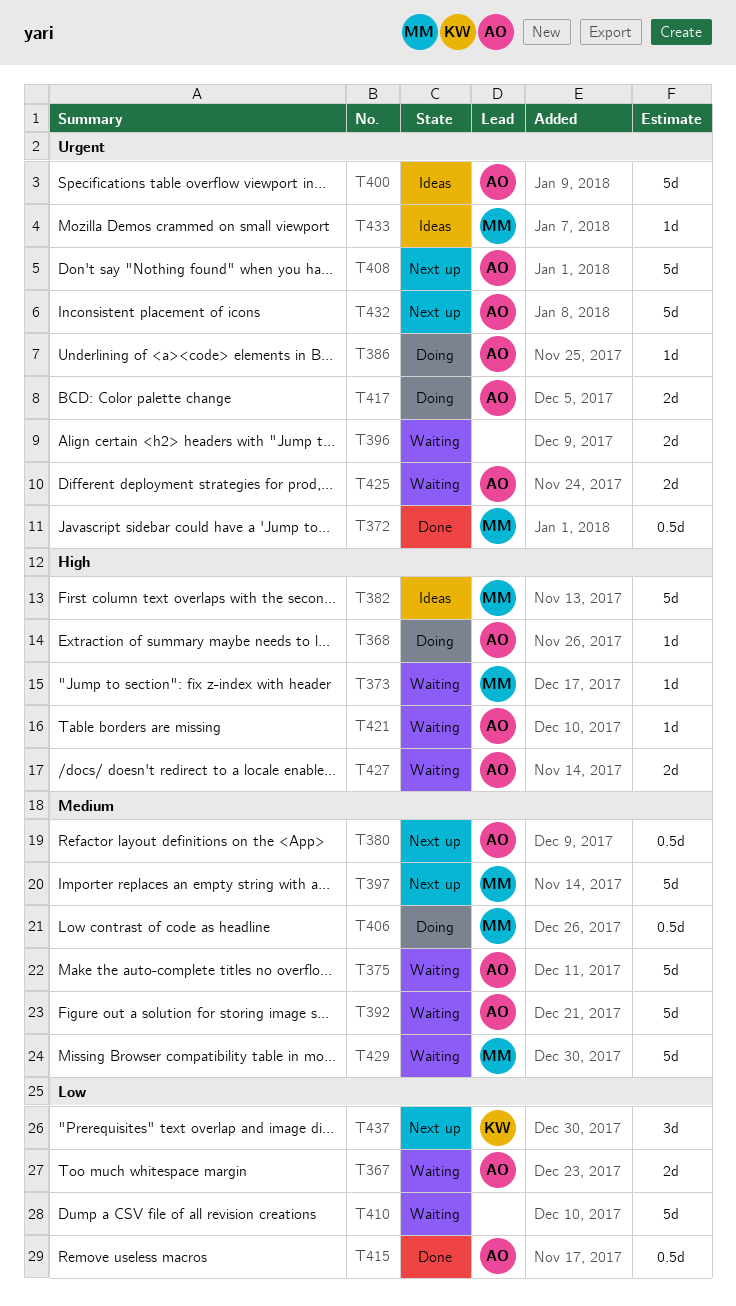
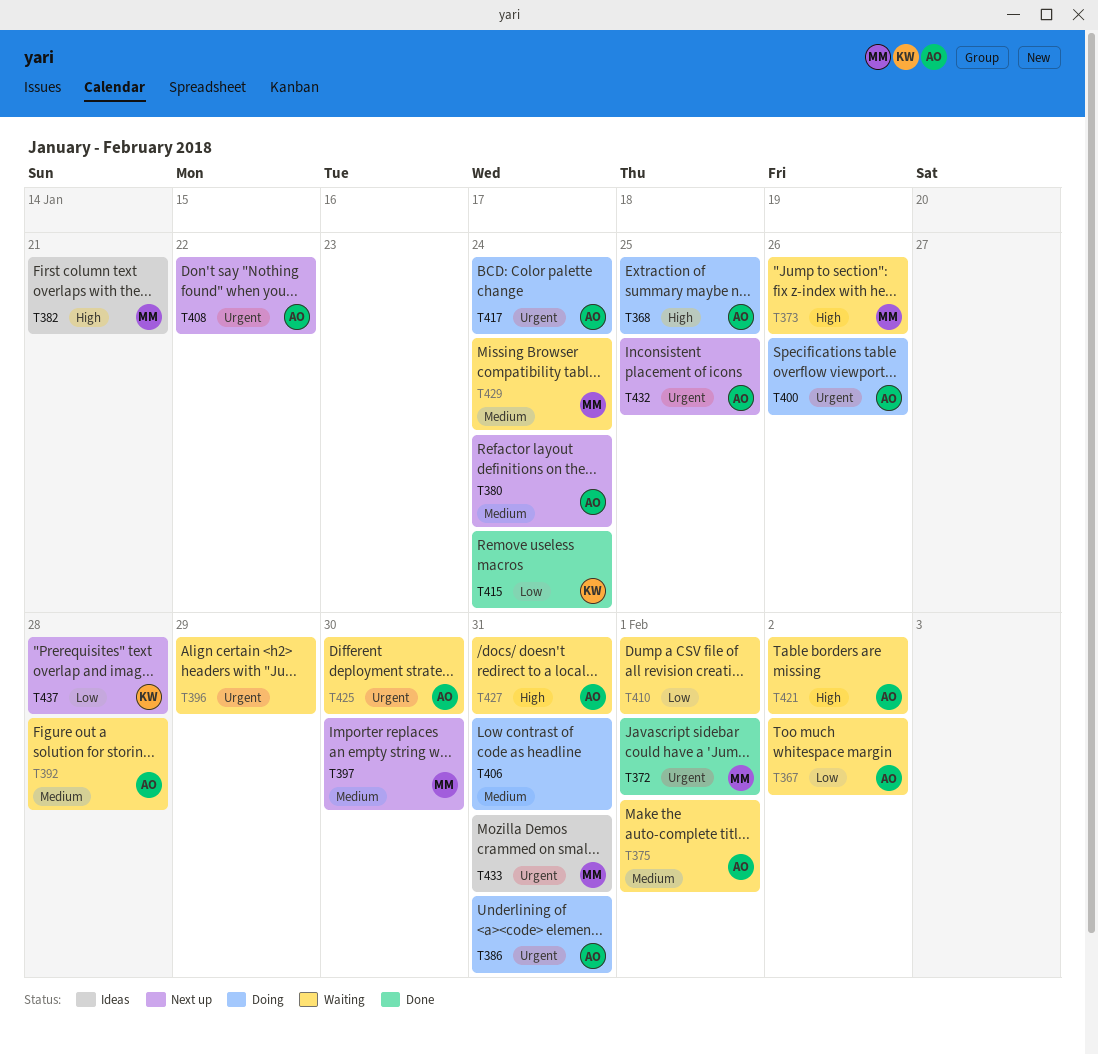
T400, status: Ideas -> Doing
T406, owner: MM -> none
T415, owner: AO -> KW

